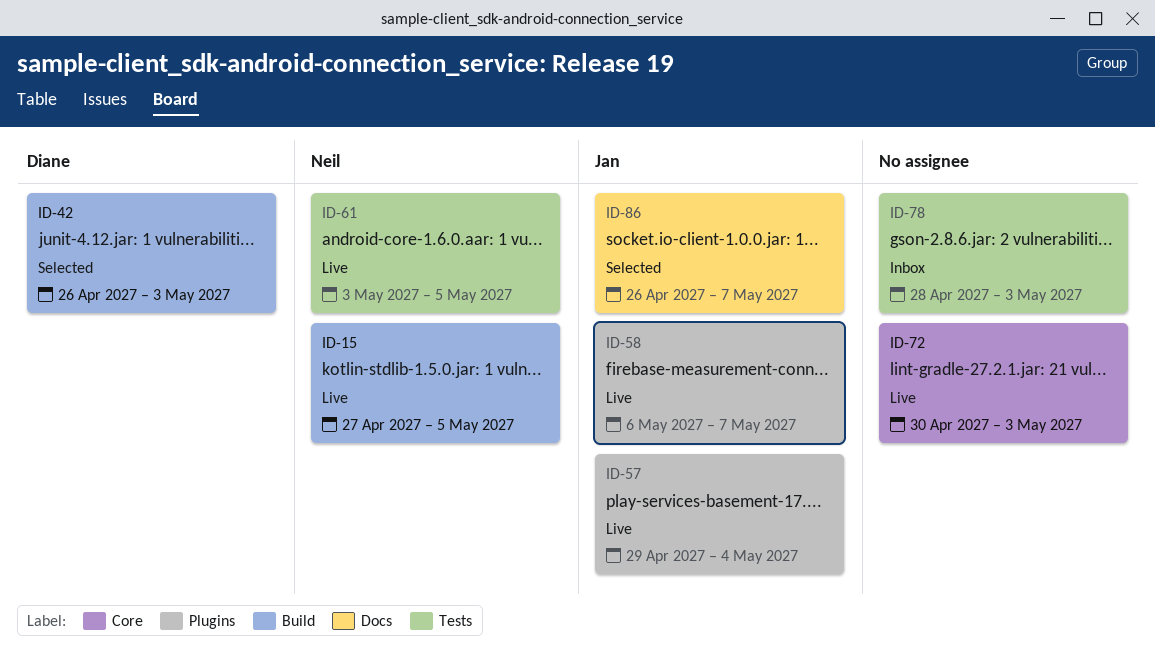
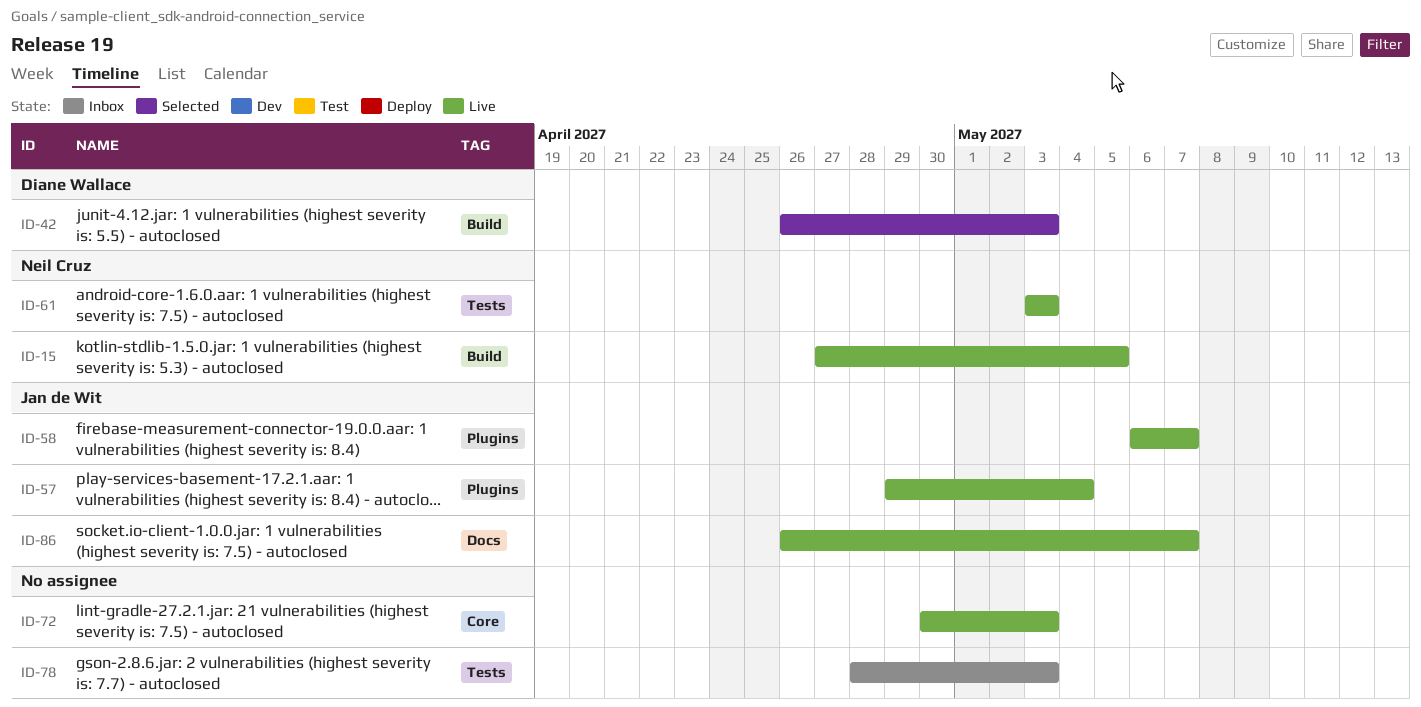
ID-61, due: May 5 -> May 3
ID-86, status: Selected -> Live

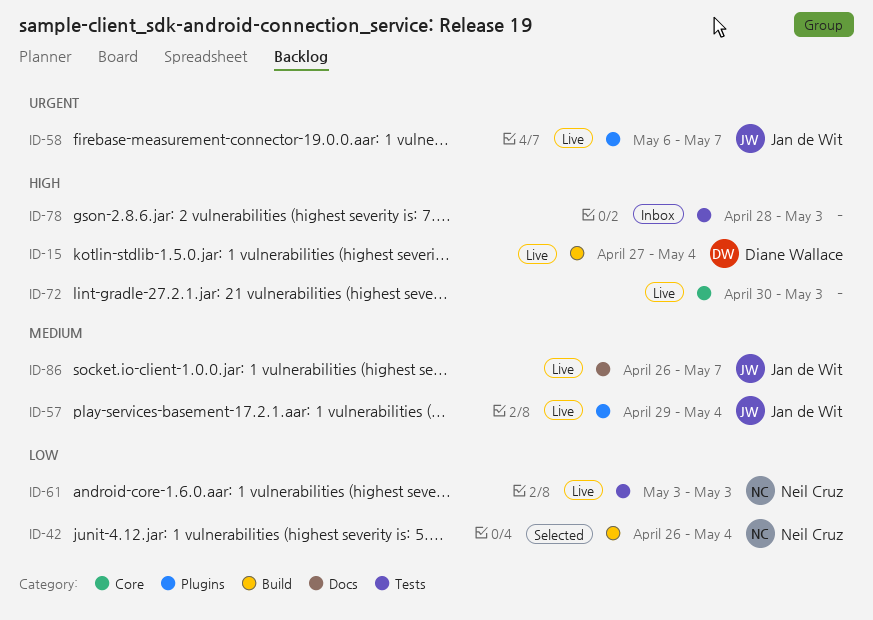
ID-15, owner: Neil Cruz -> Diane Wallace
ID-15, due: May 5 -> May 4
ID-42, owner: Diane Wallace -> Neil Cruz
ID-42, due: May 3 -> May 4

